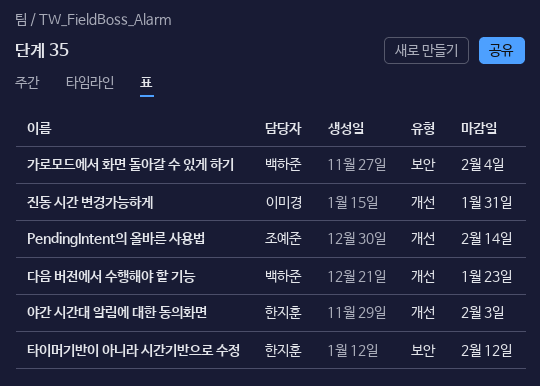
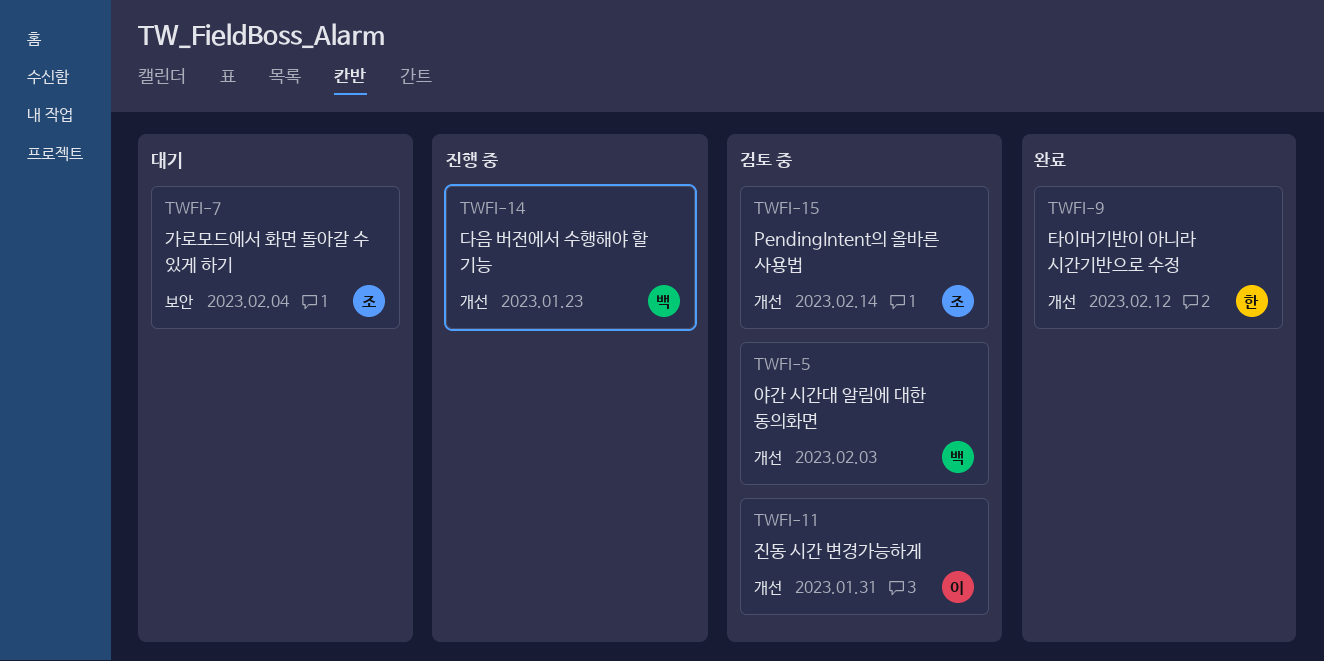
가로모드에서 화면 돌아갈 수 있게 하기, owner: 백하준 -> 조예준
야간 시간대 알림에 대한 동의화면, owner: 한지훈 -> 백하준
타이머기반이 아니라 시간기반으로 수정, label: 보안 -> 개선

